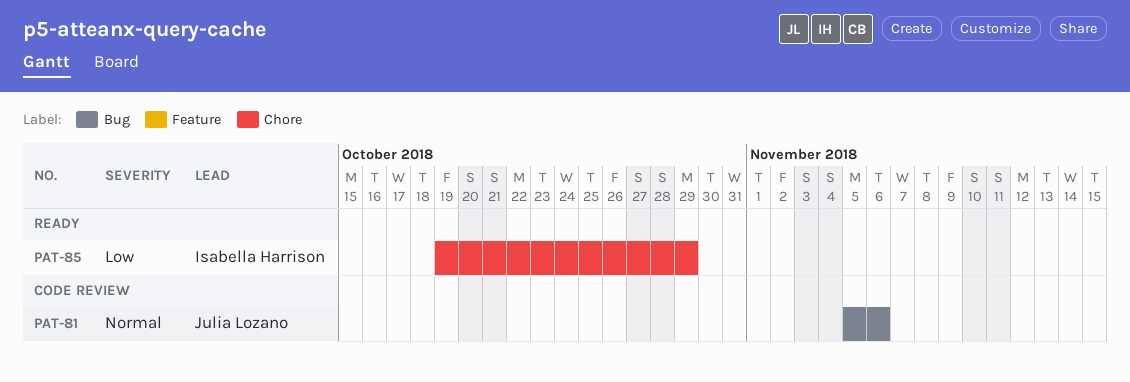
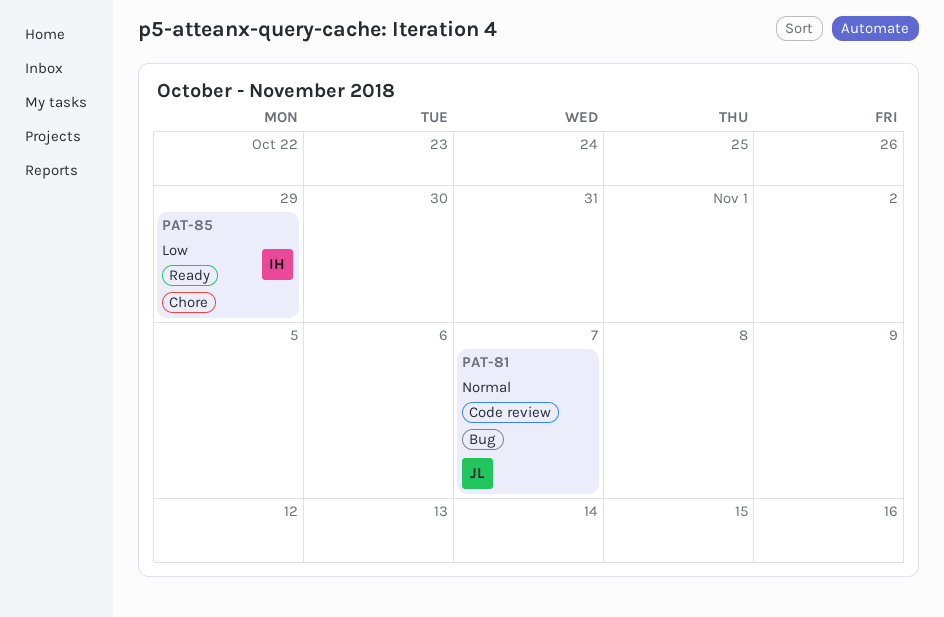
PAT-81, due: Nov 6 -> Nov 7

